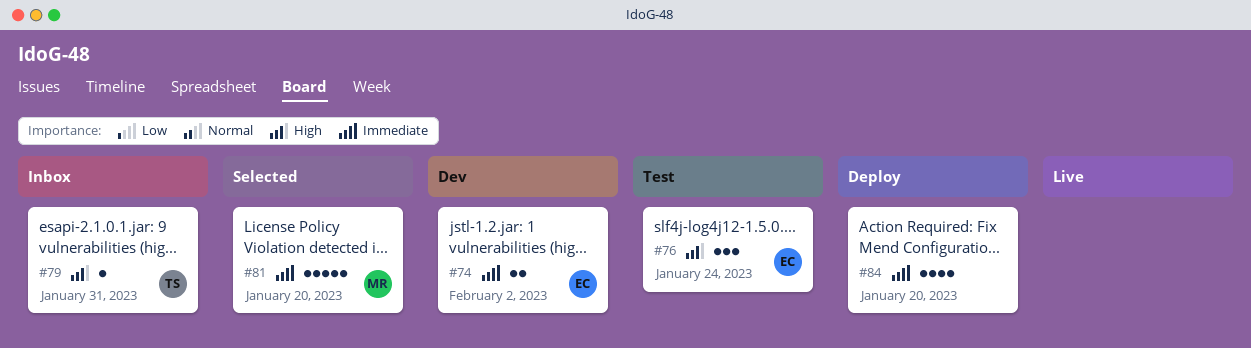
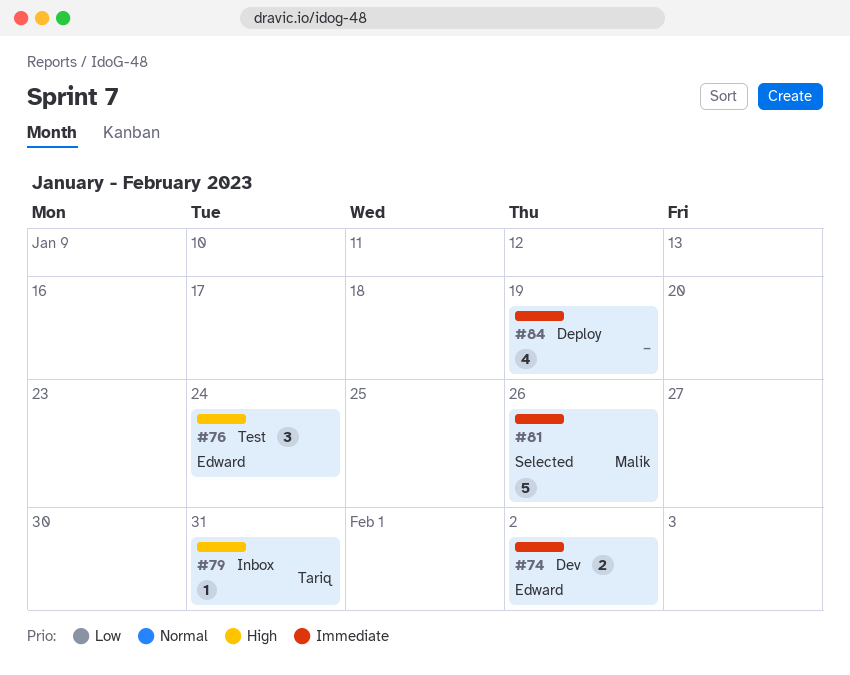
#81, due: Jan 20 -> Jan 26
#84, due: Jan 20 -> Jan 19

